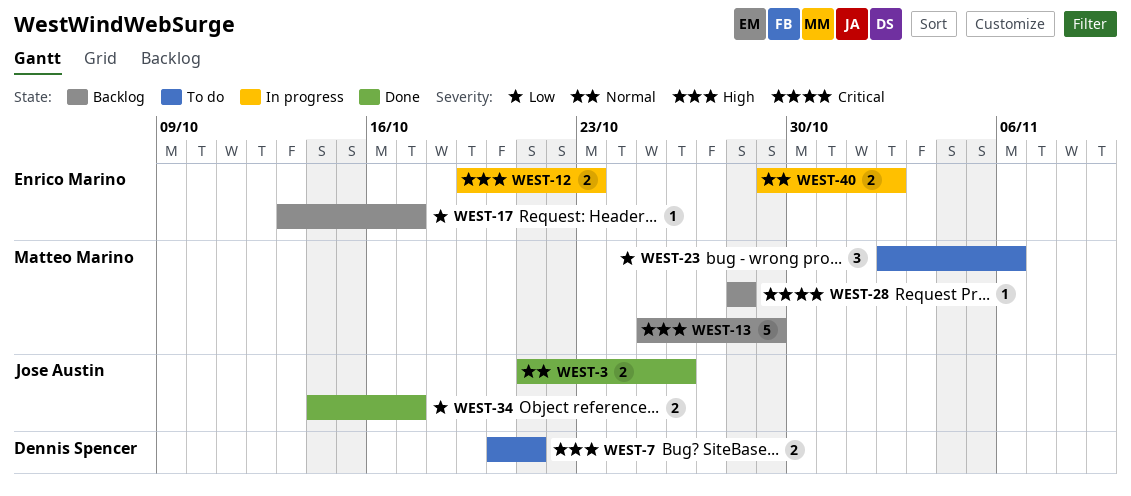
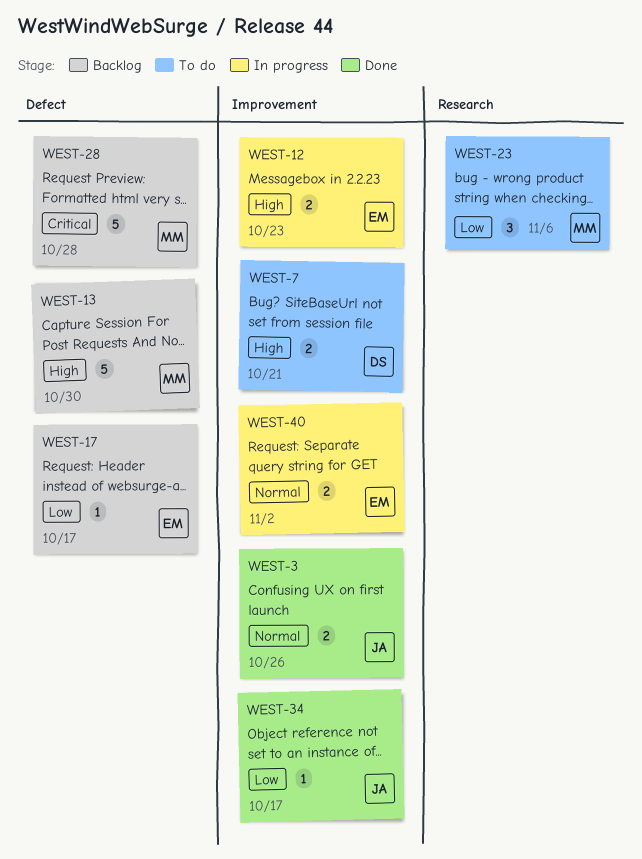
WEST-13, due: Oct 29 -> Oct 30
WEST-28, estimate: 1 -> 5
WEST-34, estimate: 2 -> 1

